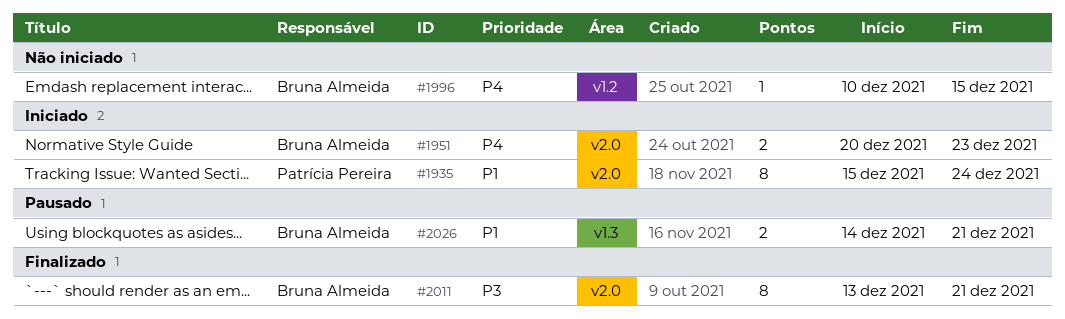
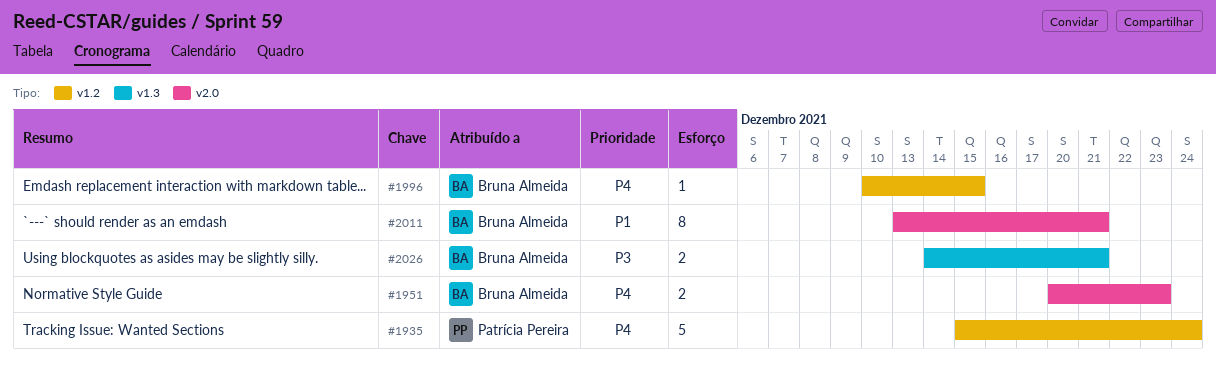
#1935, priority: P1 -> P4
#1935, label: v2.0 -> v1.2
#1935, estimate: 8 -> 5
#2011, priority: P3 -> P1
#2026, priority: P1 -> P3

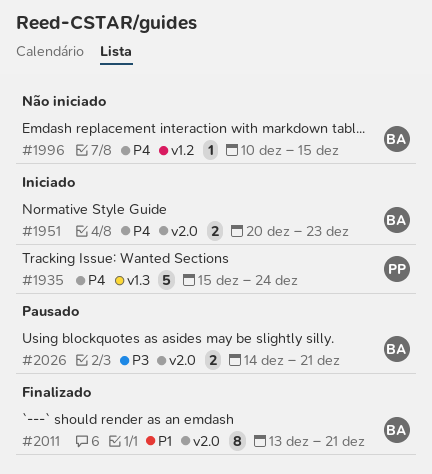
#1935, label: v1.2 -> v1.3
#2026, label: v1.3 -> v2.0

